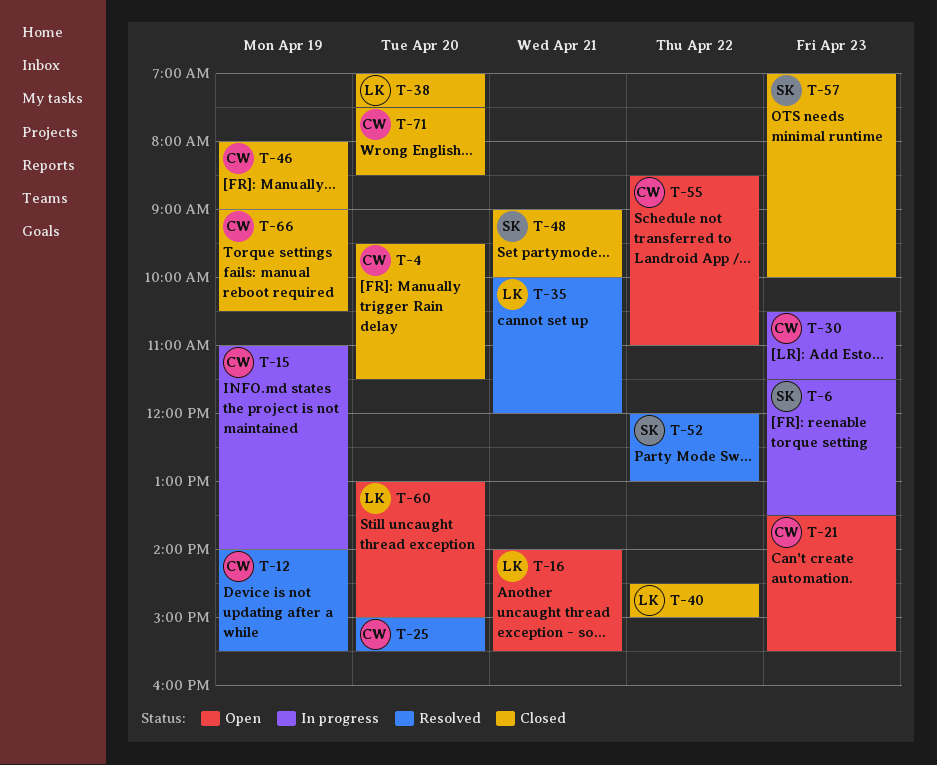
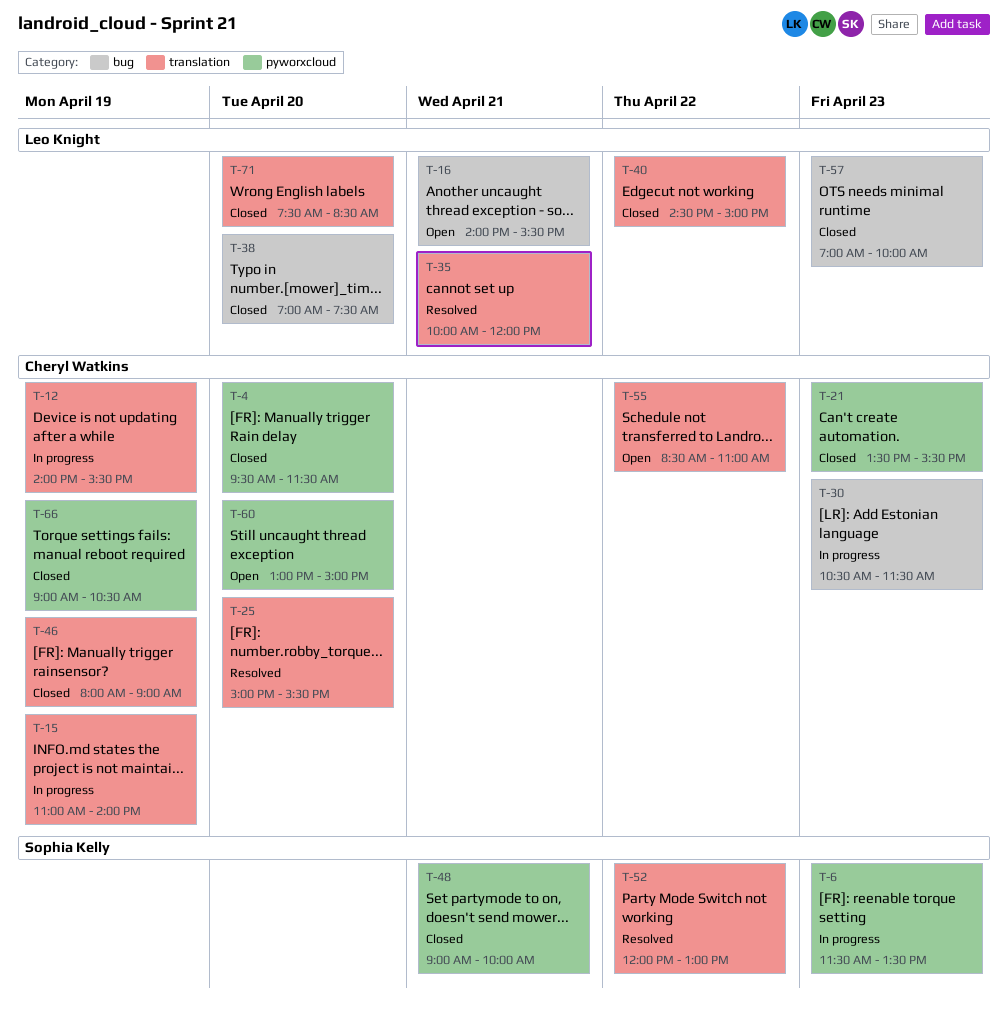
T-12, status: Resolved -> In progress
T-21, status: Open -> Closed
T-57, owner: Sophia Kelly -> Leo Knight
T-60, owner: Leo Knight -> Cheryl Watkins
T-71, owner: Cheryl Watkins -> Leo Knight

